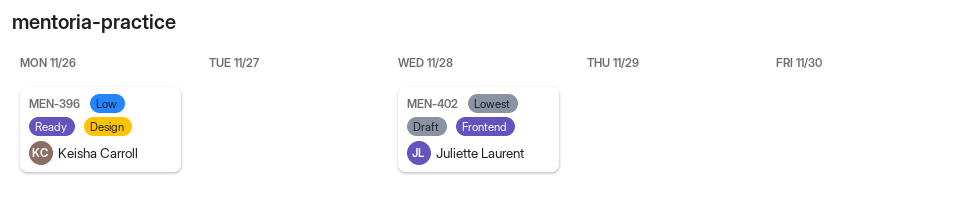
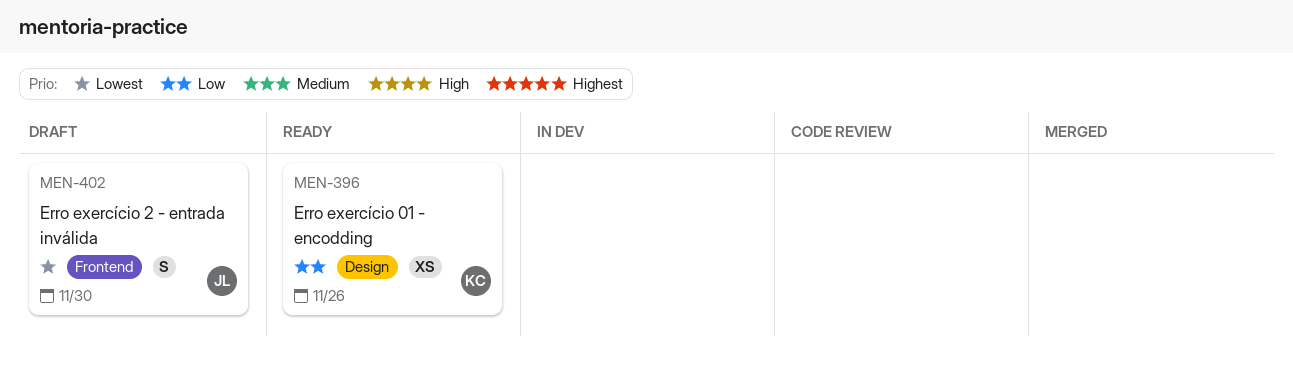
MEN-402, due: Nov 28 -> Nov 30

